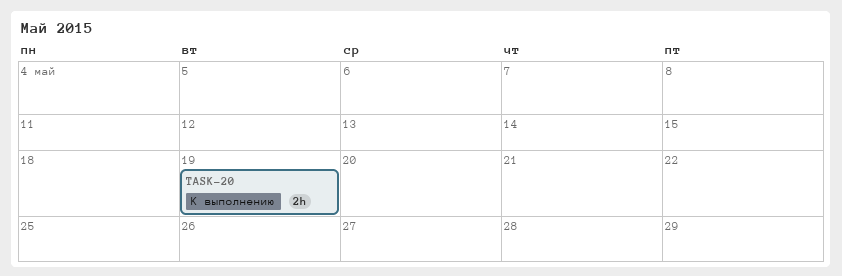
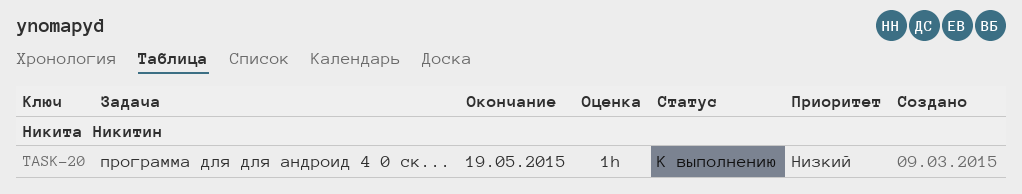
TASK-20, estimate: 2h -> 1h

